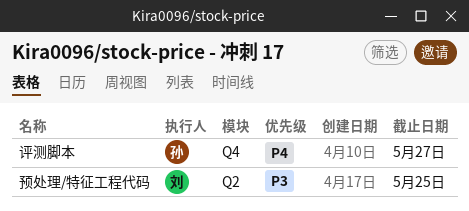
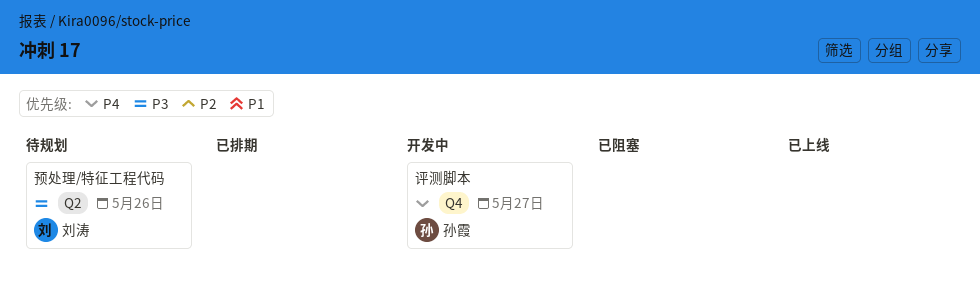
预处理/特征工程代码, due: May 25 -> May 26

